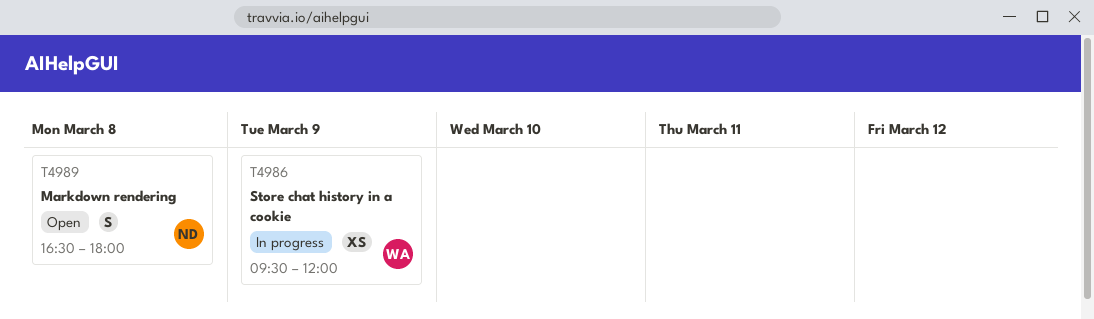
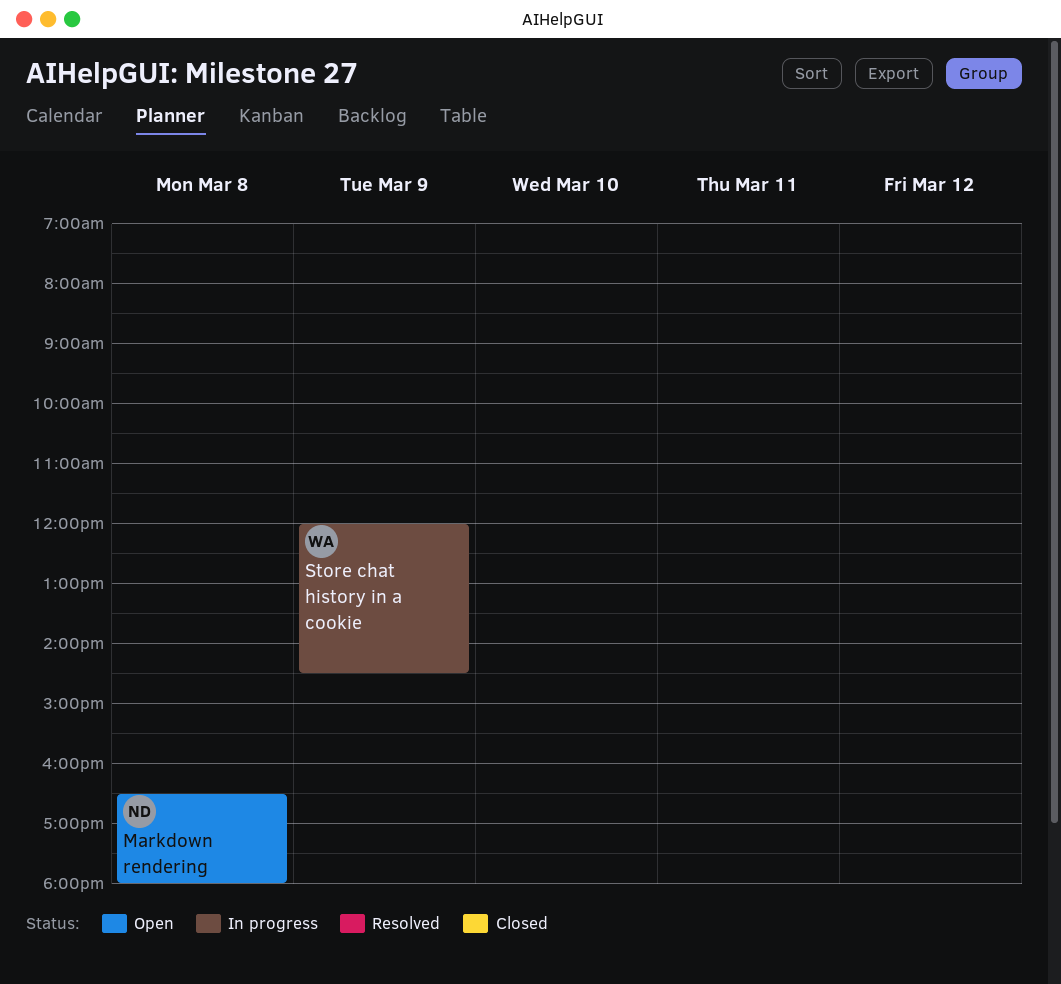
Store chat history in a cookie, begins: 09:30 -> 12:00
Store chat history in a cookie, ends: 12:00 -> 14:30

